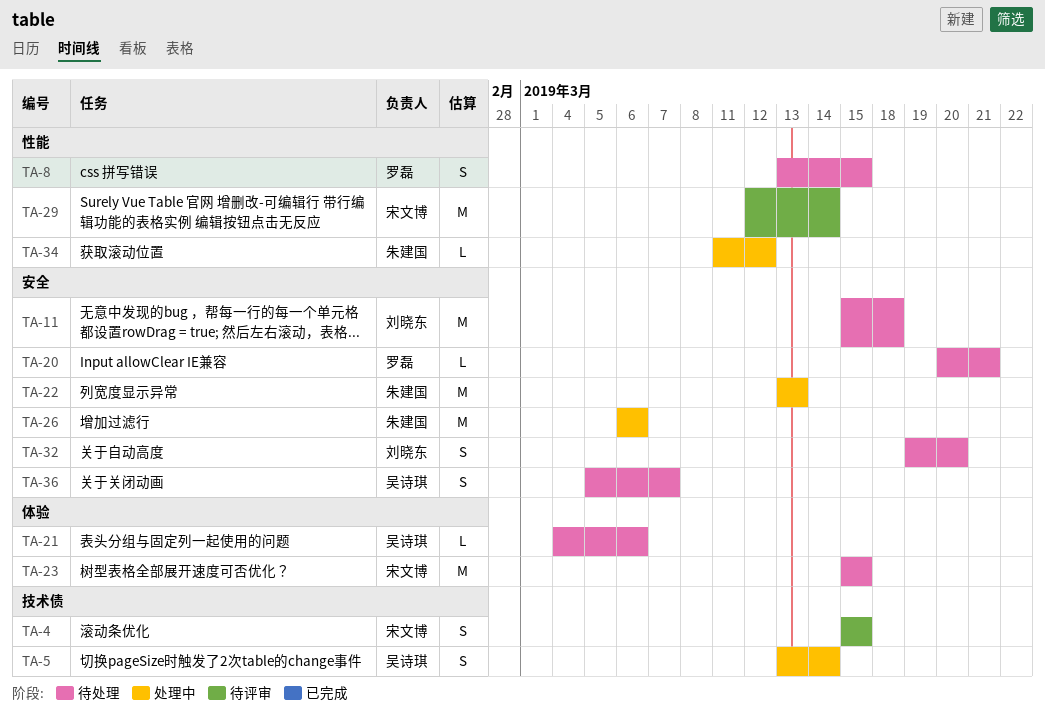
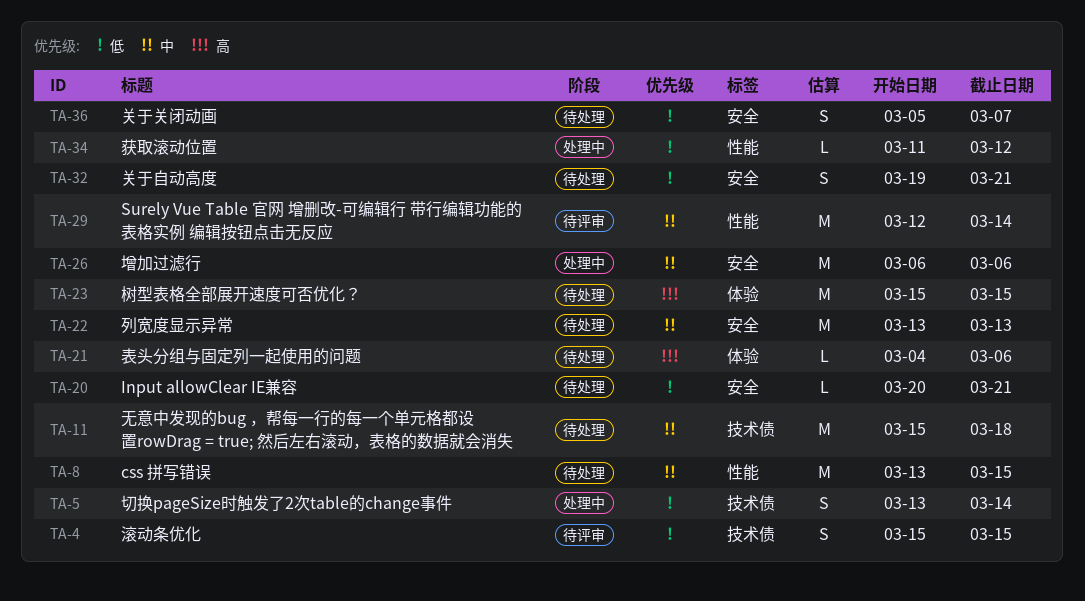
TA-8, estimate: S -> M
TA-11, label: 安全 -> 技术债
TA-22, status: 处理中 -> 待处理
TA-32, due: Mar 20 -> Mar 21

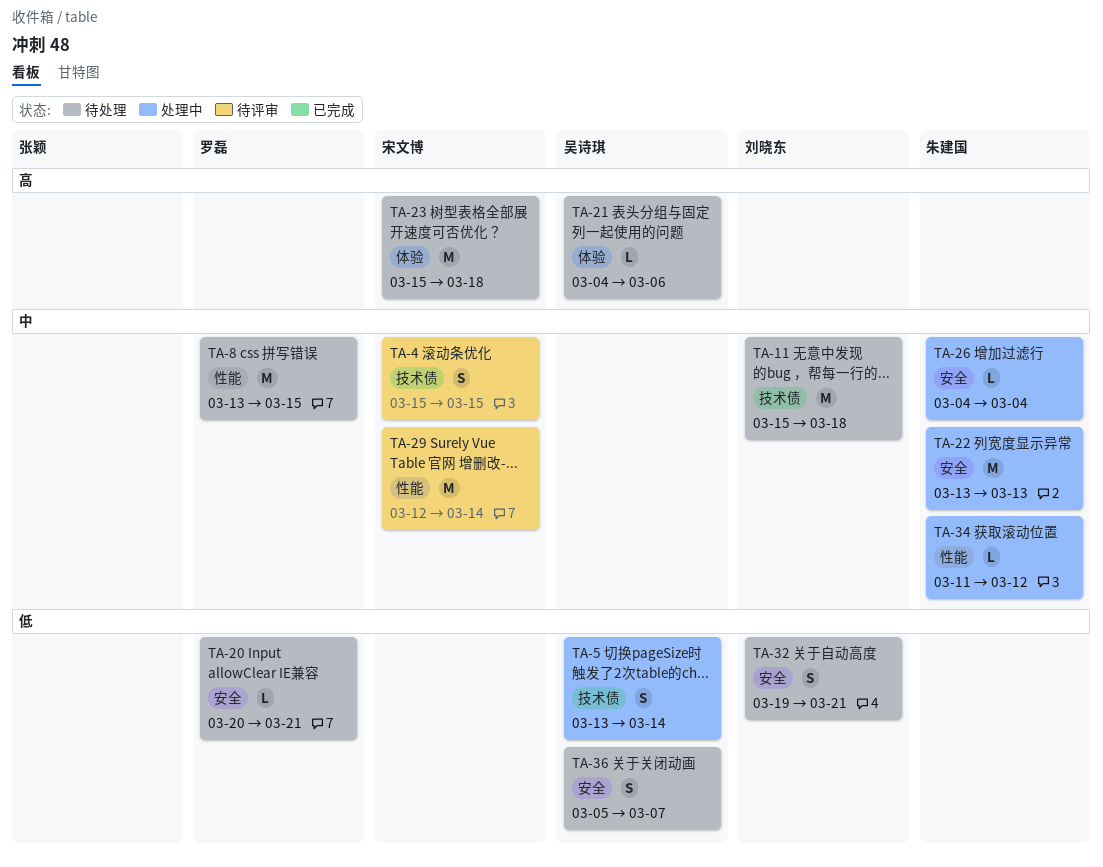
TA-4, priority: 低 -> 中
TA-22, status: 待处理 -> 处理中
TA-23, due: Mar 15 -> Mar 18
TA-26, estimate: M -> L
TA-26, start: Mar 6 -> Mar 4
TA-26, due: Mar 6 -> Mar 4
TA-34, priority: 低 -> 中

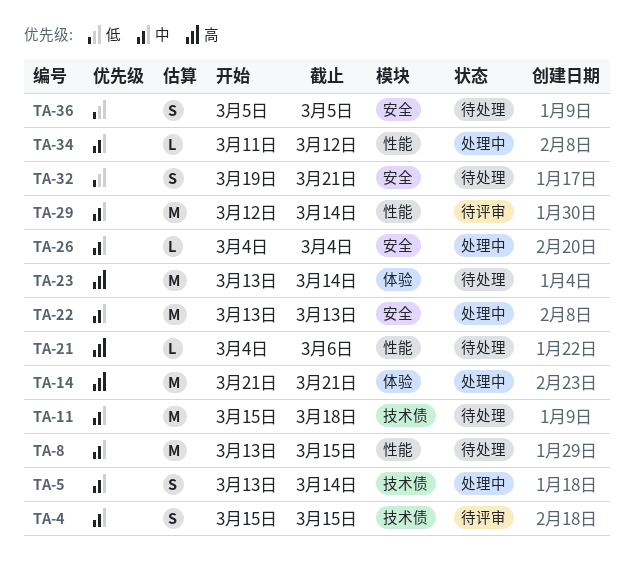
TA-5, priority: 低 -> 中
TA-14: none -> present
TA-20: present -> none
TA-21, label: 体验 -> 性能
TA-23, start: Mar 15 -> Mar 13
TA-23, due: Mar 18 -> Mar 14
TA-36, due: Mar 7 -> Mar 5

